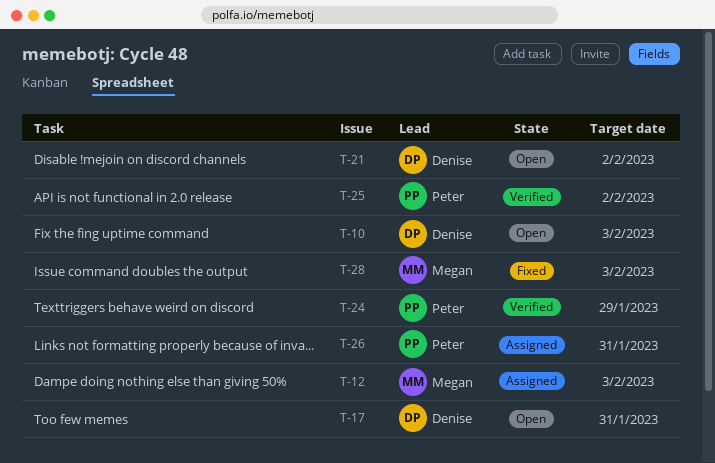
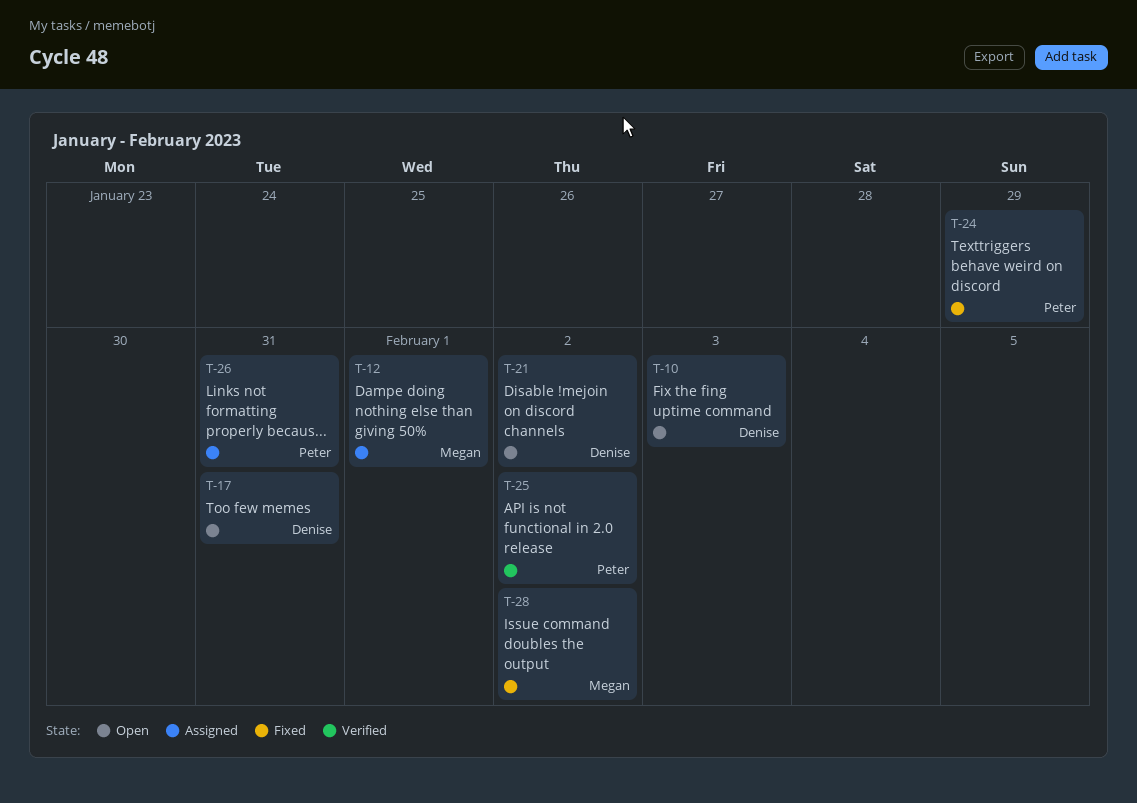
T-12, due: Feb 3 -> Feb 1
T-24, status: Verified -> Fixed
T-28, due: Feb 3 -> Feb 2

